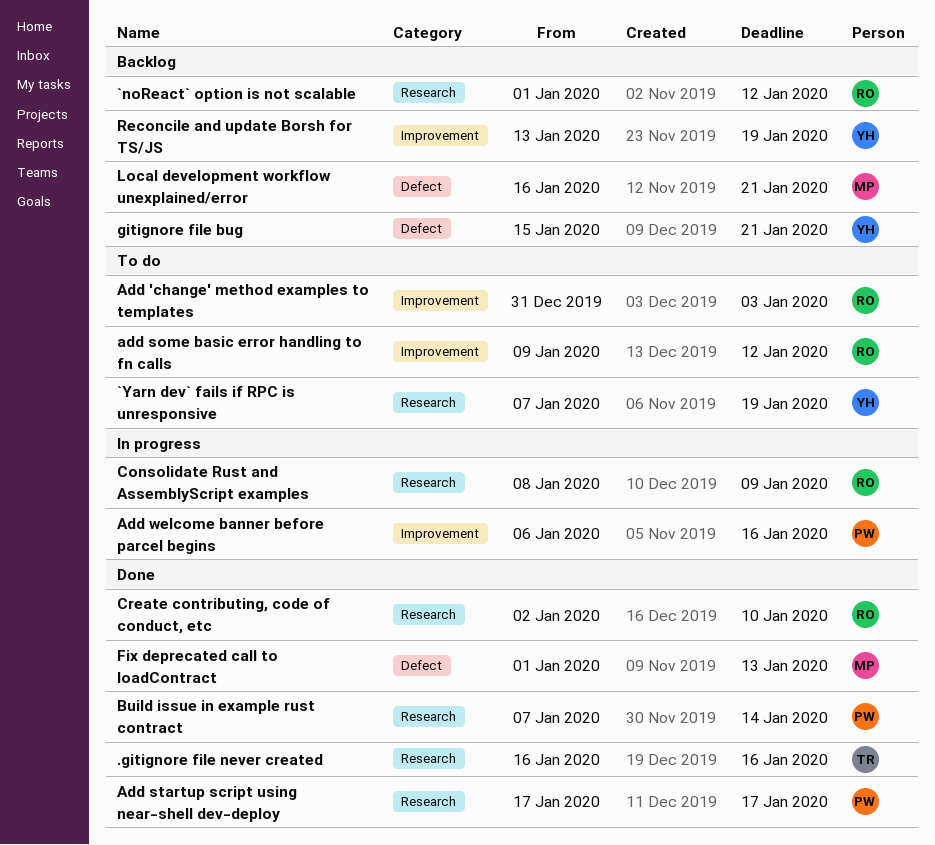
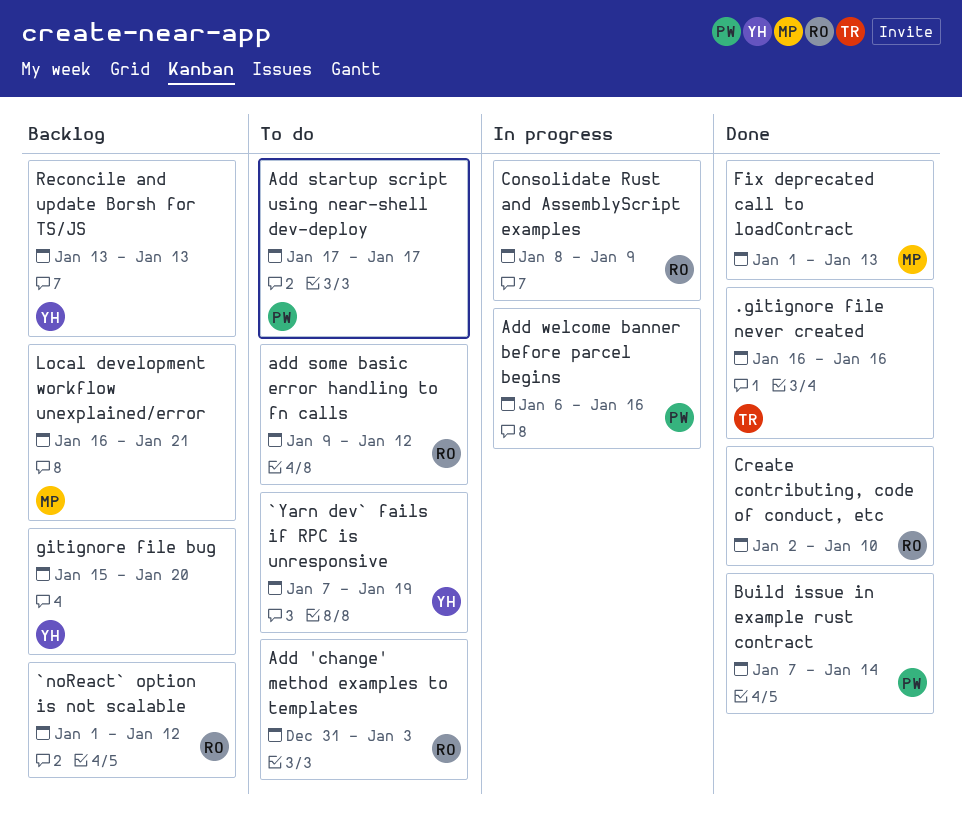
Add startup script using near-shell dev-deploy, status: Done -> To do
gitignore file bug, due: Jan 21 -> Jan 20
Reconcile and update Borsh for TS/JS, due: Jan 19 -> Jan 13

